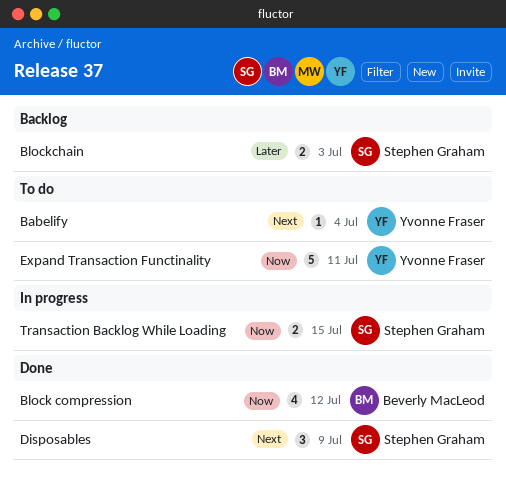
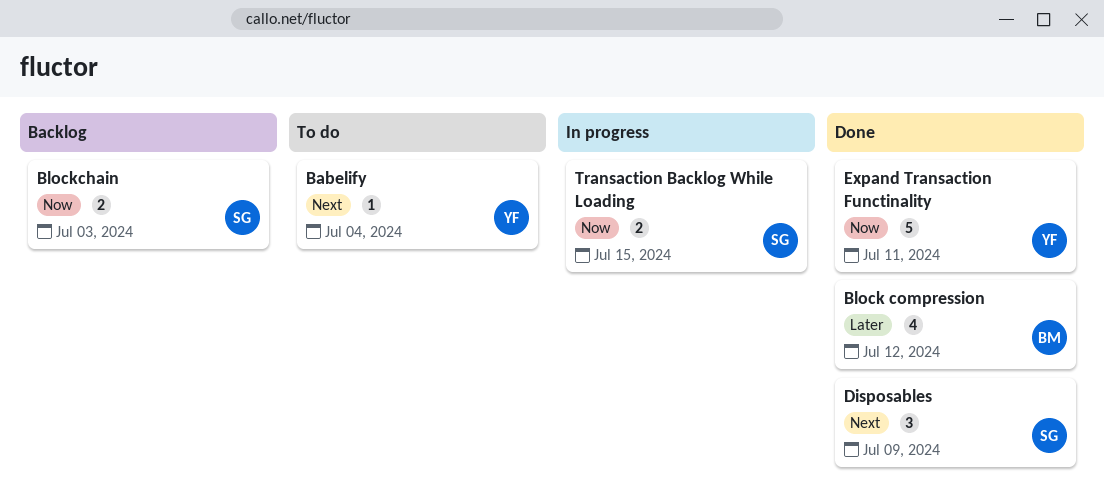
Block compression, priority: Now -> Later
Blockchain, priority: Later -> Now
Expand Transaction Functinality, status: To do -> Done

